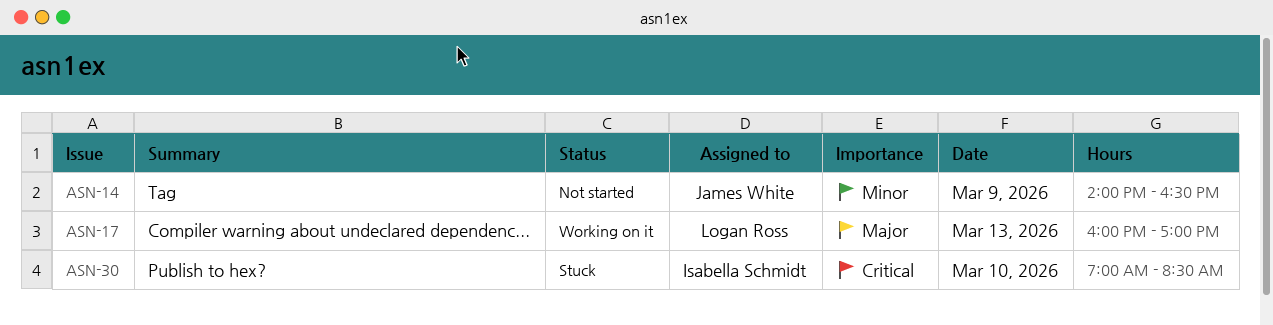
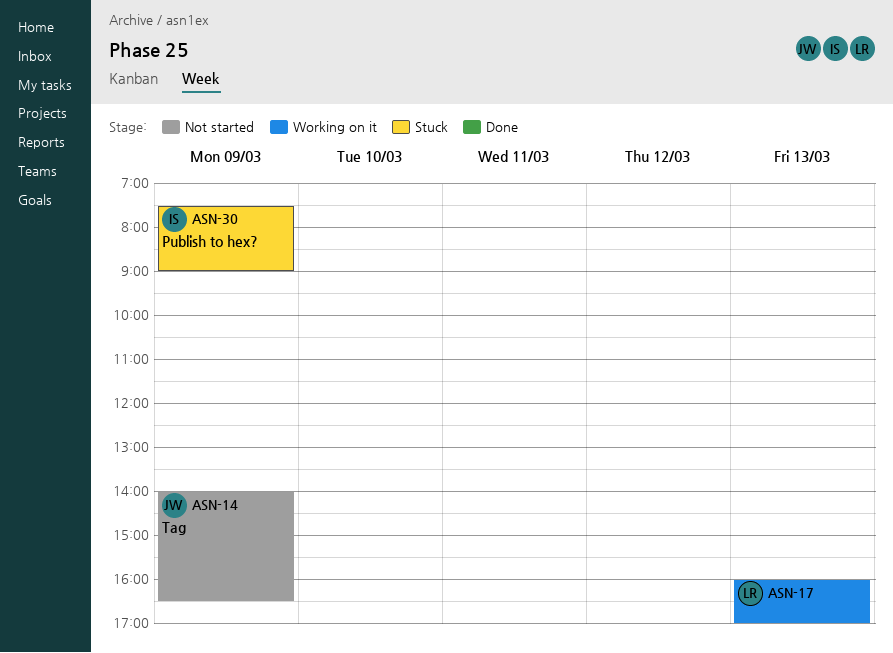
ASN-30, day: Mar 10 -> Mar 9
ASN-30, begins: 07:00 -> 07:30
ASN-30, ends: 08:30 -> 09:00

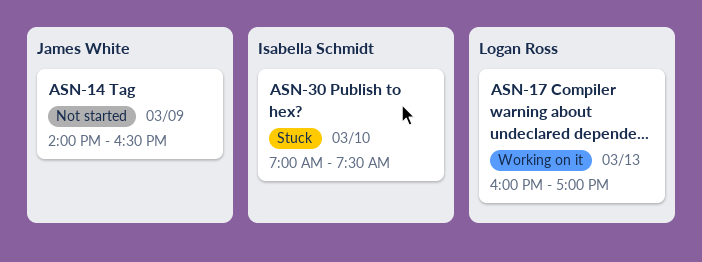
ASN-30, day: Mar 9 -> Mar 10
ASN-30, begins: 07:30 -> 07:00
ASN-30, ends: 09:00 -> 07:30

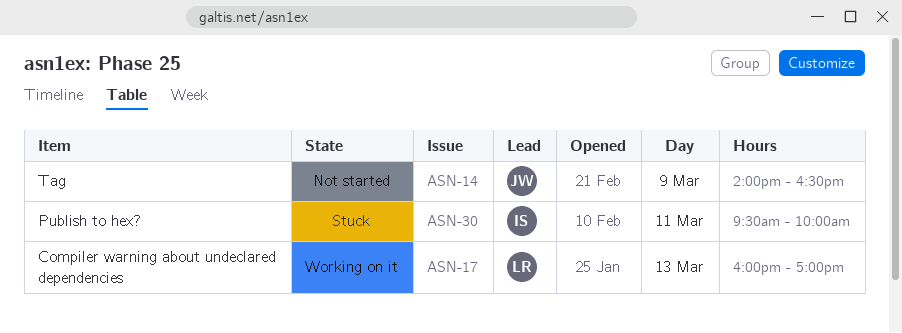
ASN-30, day: Mar 10 -> Mar 11
ASN-30, begins: 07:00 -> 09:30
ASN-30, ends: 07:30 -> 10:00

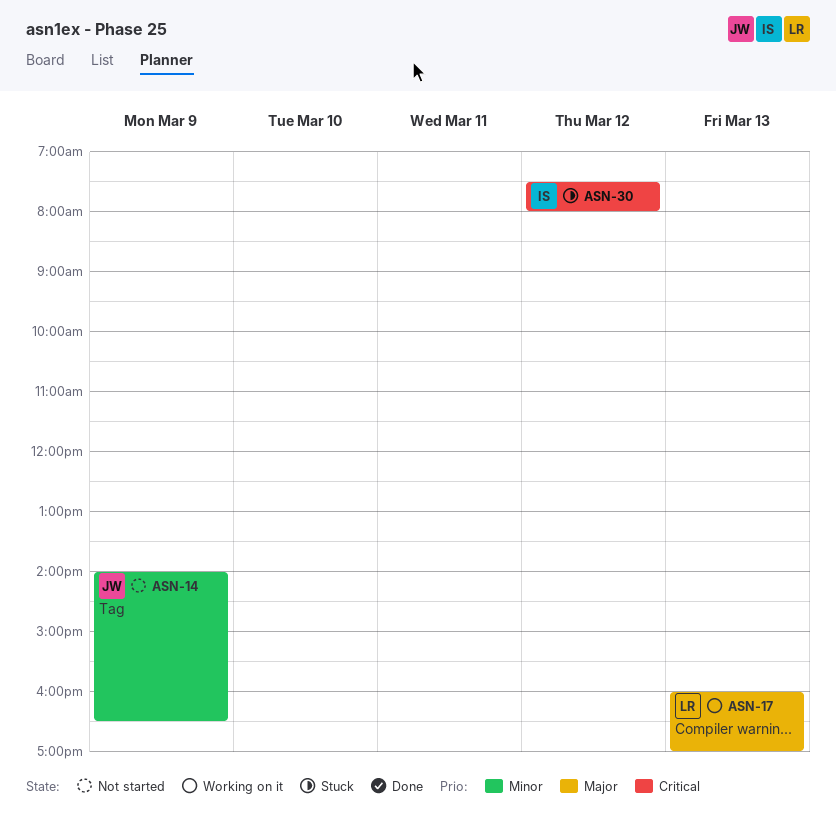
ASN-30, day: Mar 11 -> Mar 12
ASN-30, begins: 09:30 -> 07:30
ASN-30, ends: 10:00 -> 08:00

